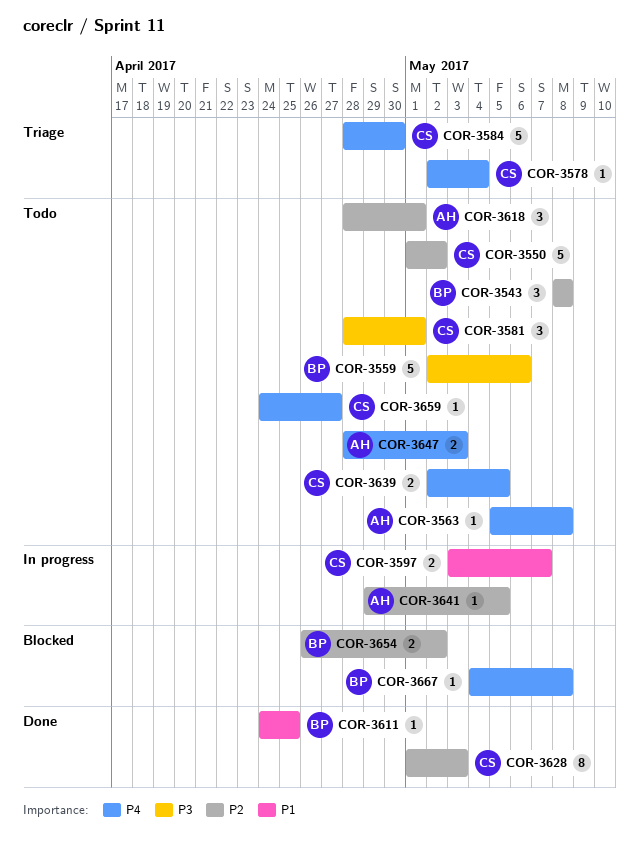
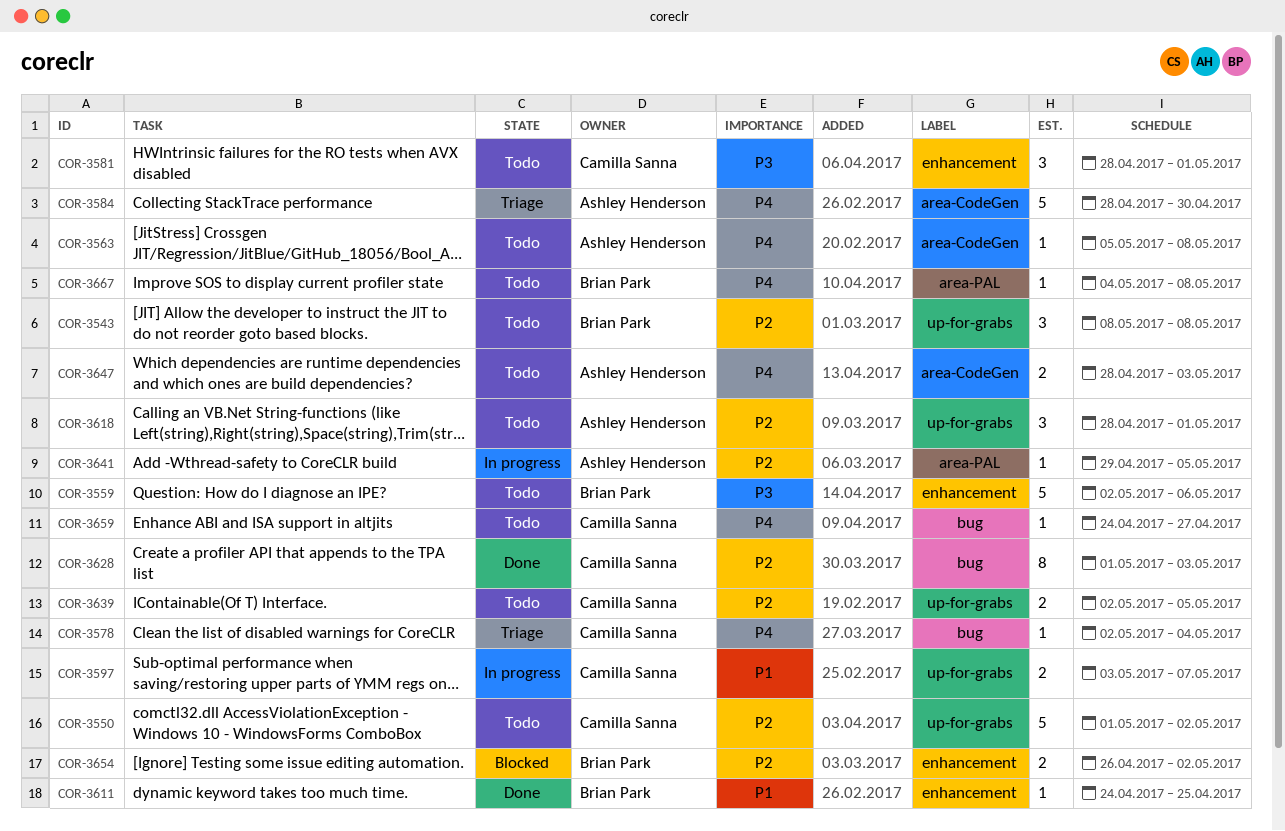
COR-3584, owner: Camilla Sanna -> Ashley Henderson
COR-3639, priority: P4 -> P2
COR-3667, status: Blocked -> Todo

